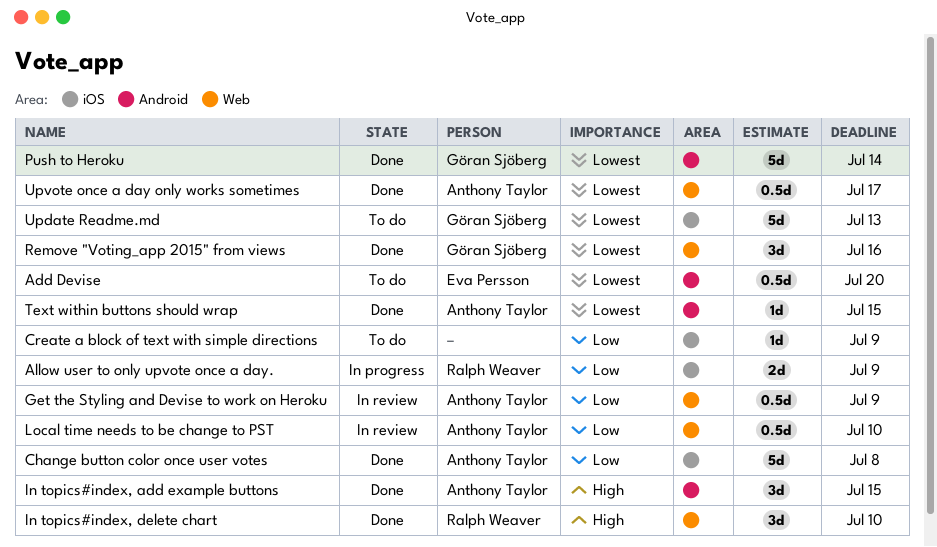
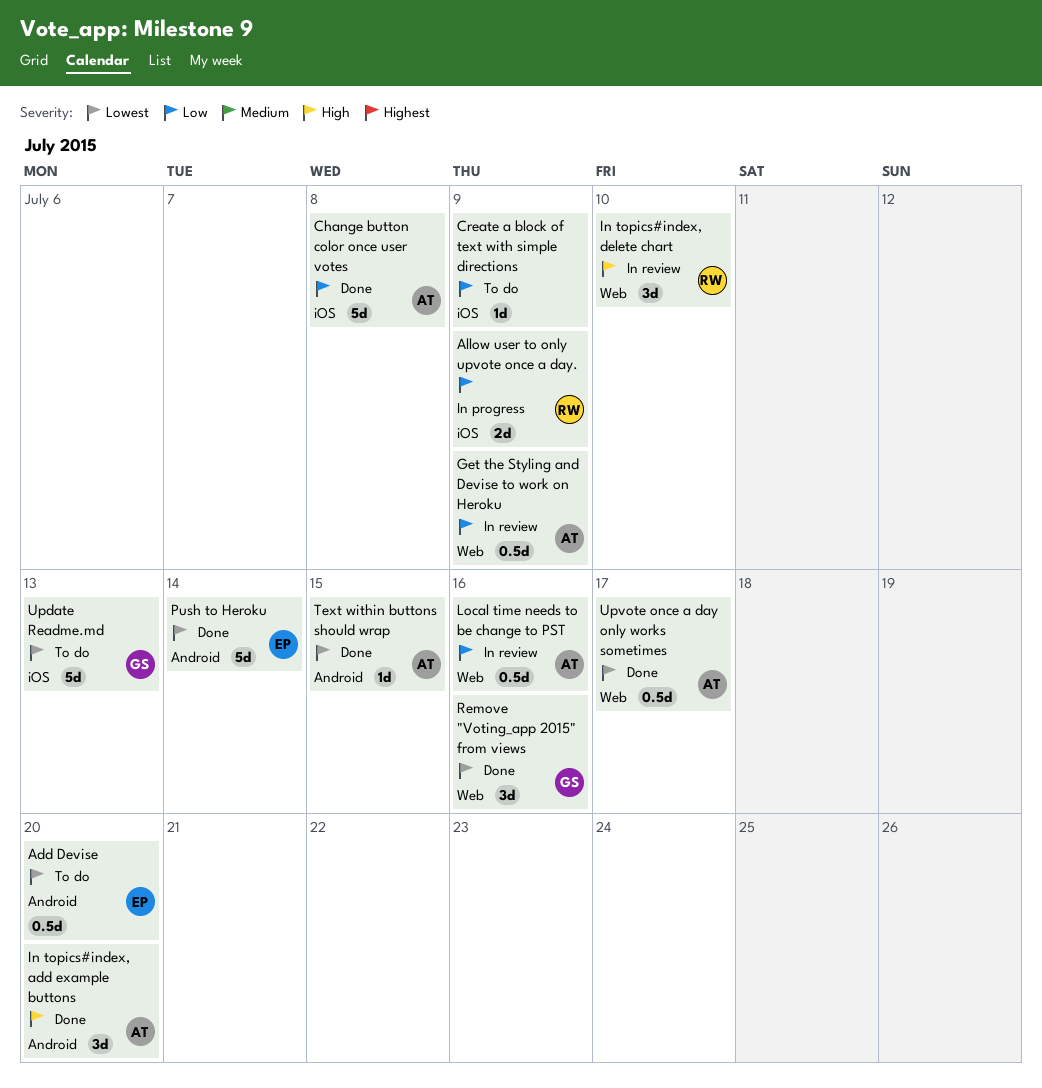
In topics#index, add example buttons, due: Jul 15 -> Jul 20
In topics#index, delete chart, status: Done -> In review
Local time needs to be change to PST, due: Jul 10 -> Jul 16
Push to Heroku, owner: Göran Sjöberg -> Eva Persson

